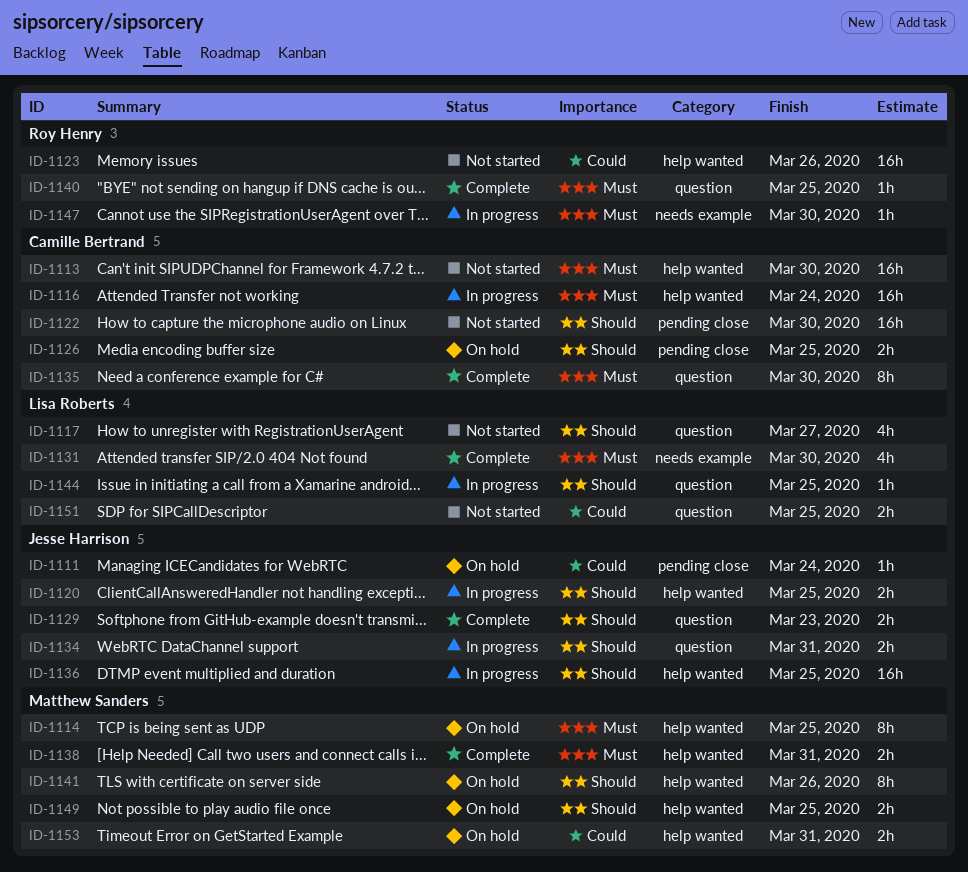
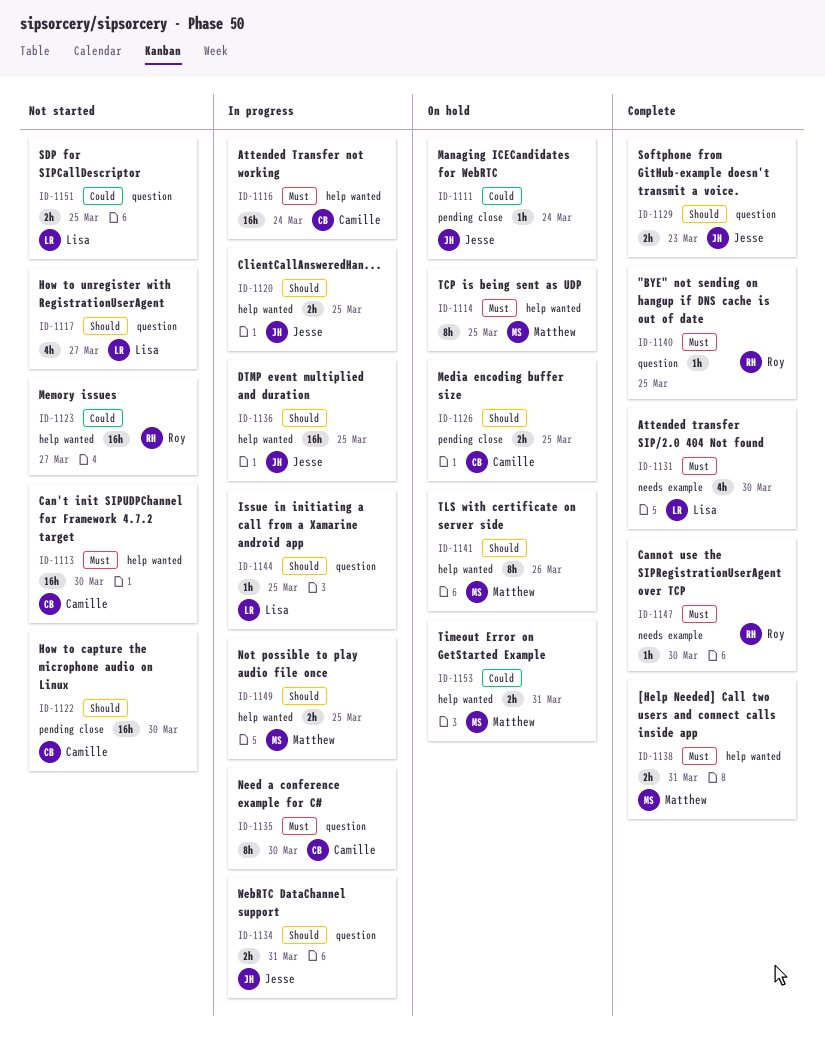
ID-1123, due: Mar 26 -> Mar 27
ID-1135, status: Complete -> In progress
ID-1147, status: In progress -> Complete
ID-1149, status: On hold -> In progress

